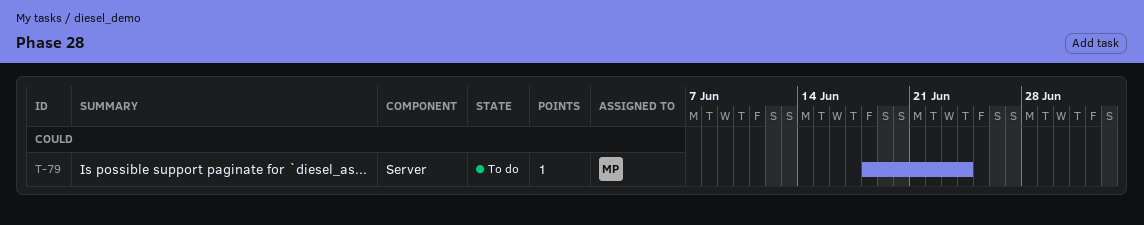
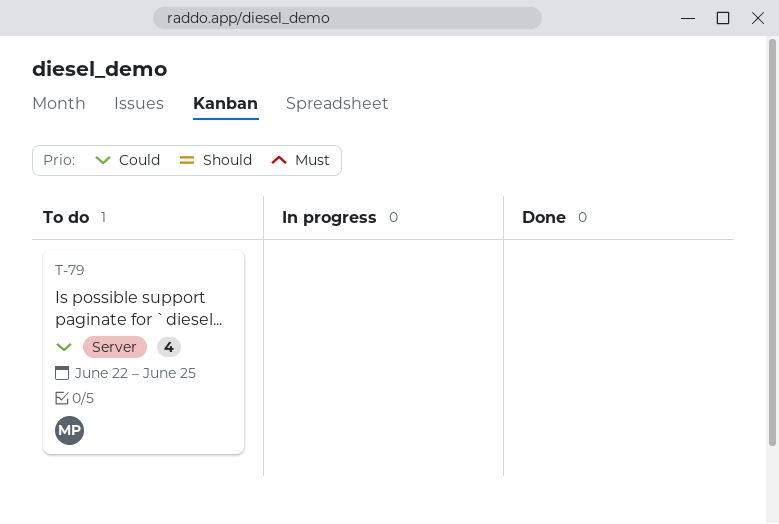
T-79, estimate: 1 -> 4
T-79, start: Jun 18 -> Jun 22
T-79, due: Jun 24 -> Jun 25

